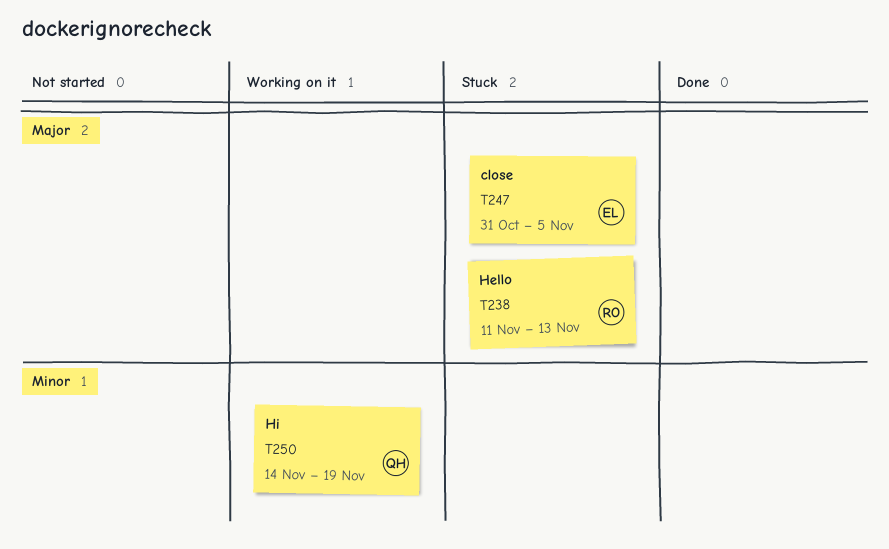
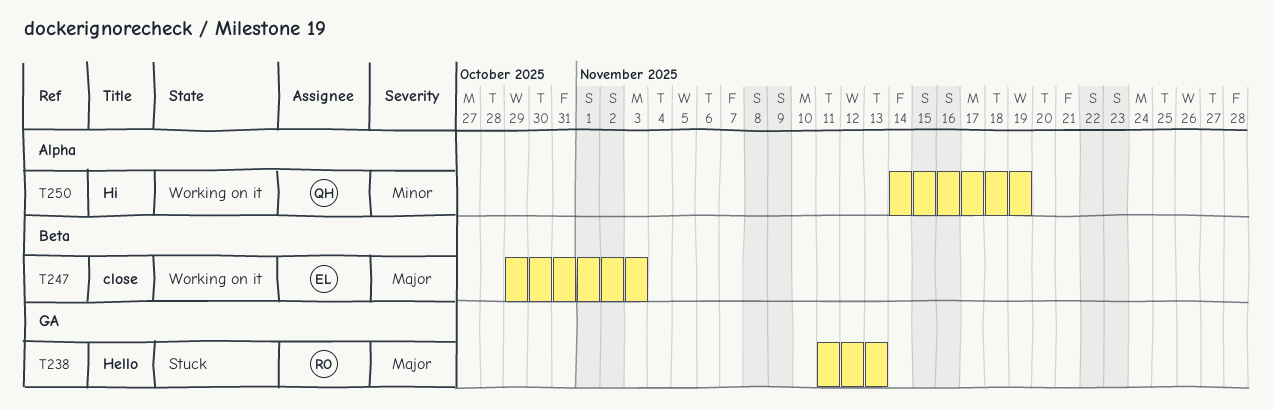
T247, status: Stuck -> Working on it
T247, start: Oct 31 -> Oct 29
T247, due: Nov 5 -> Nov 3

